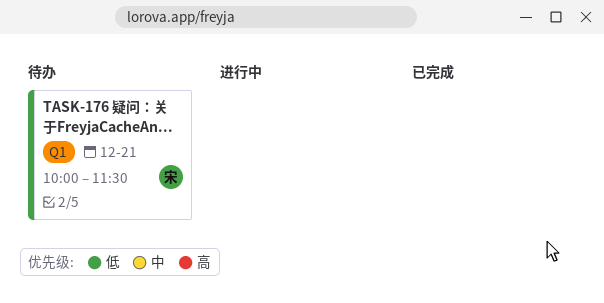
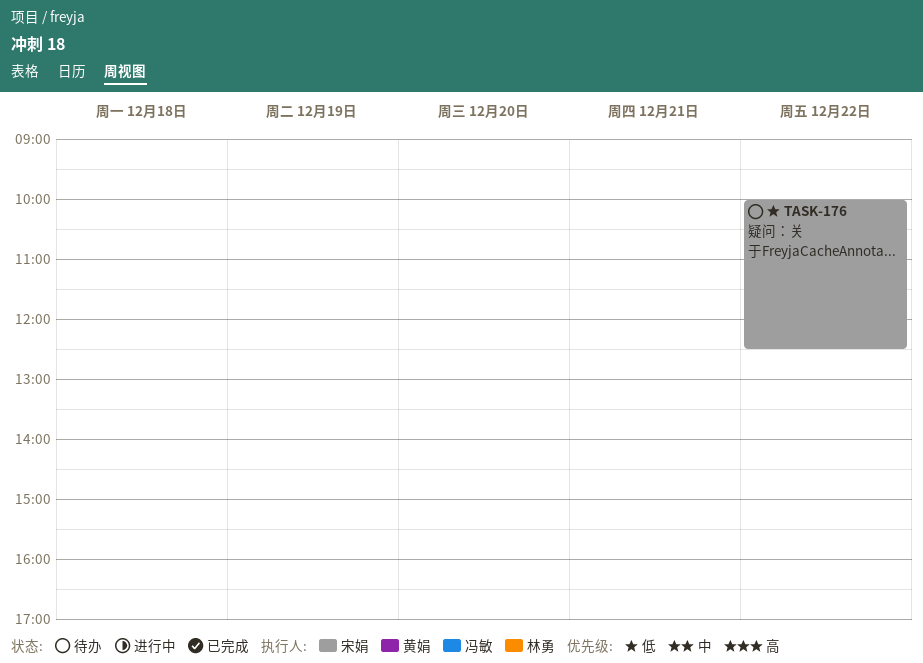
TASK-176, day: Dec 21 -> Dec 22
TASK-176, ends: 11:30 -> 12:30

